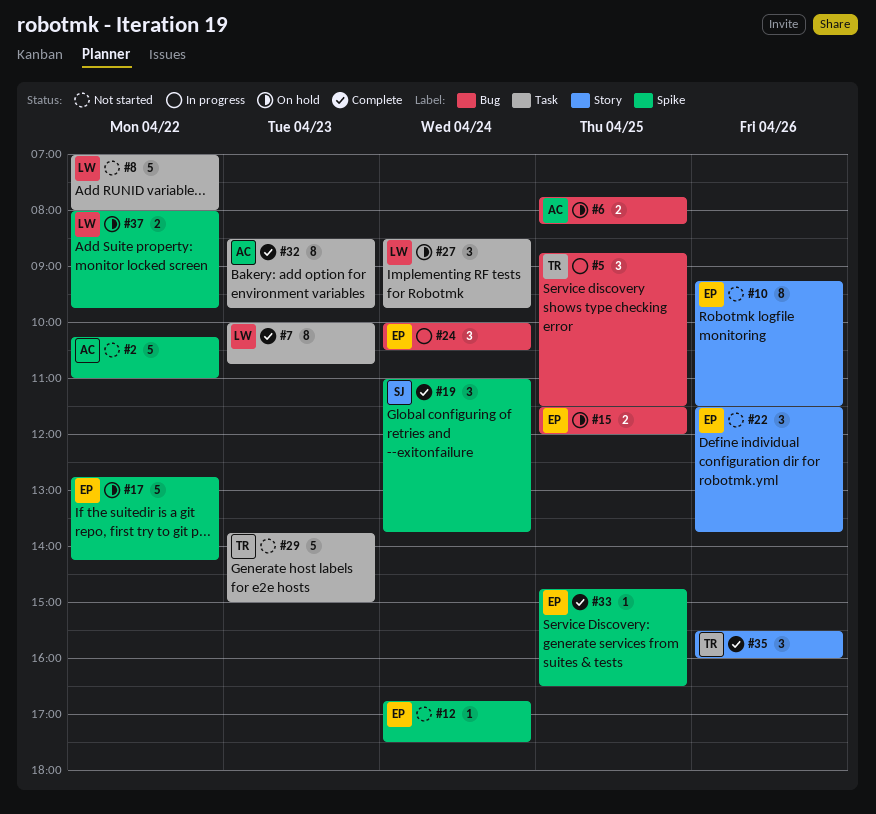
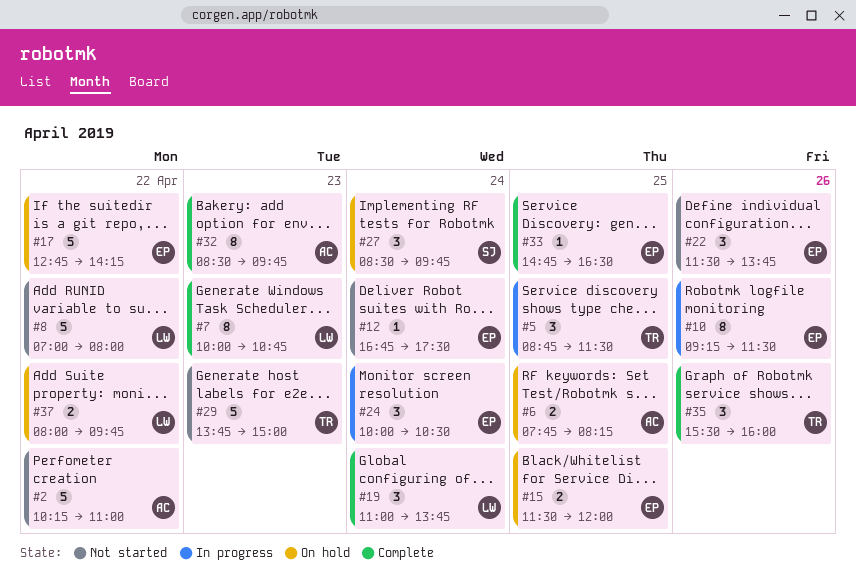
#10, status: Not started -> In progress
#19, owner: SJ -> LW
#27, owner: LW -> SJ

